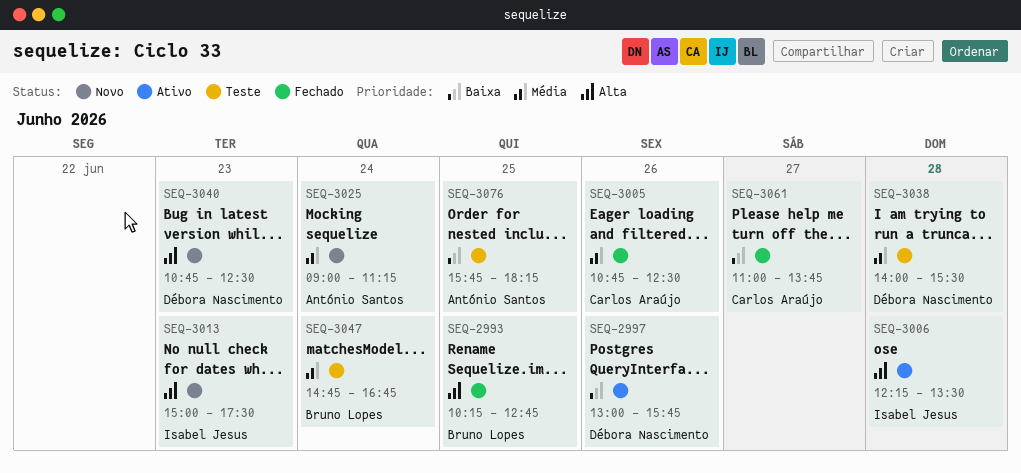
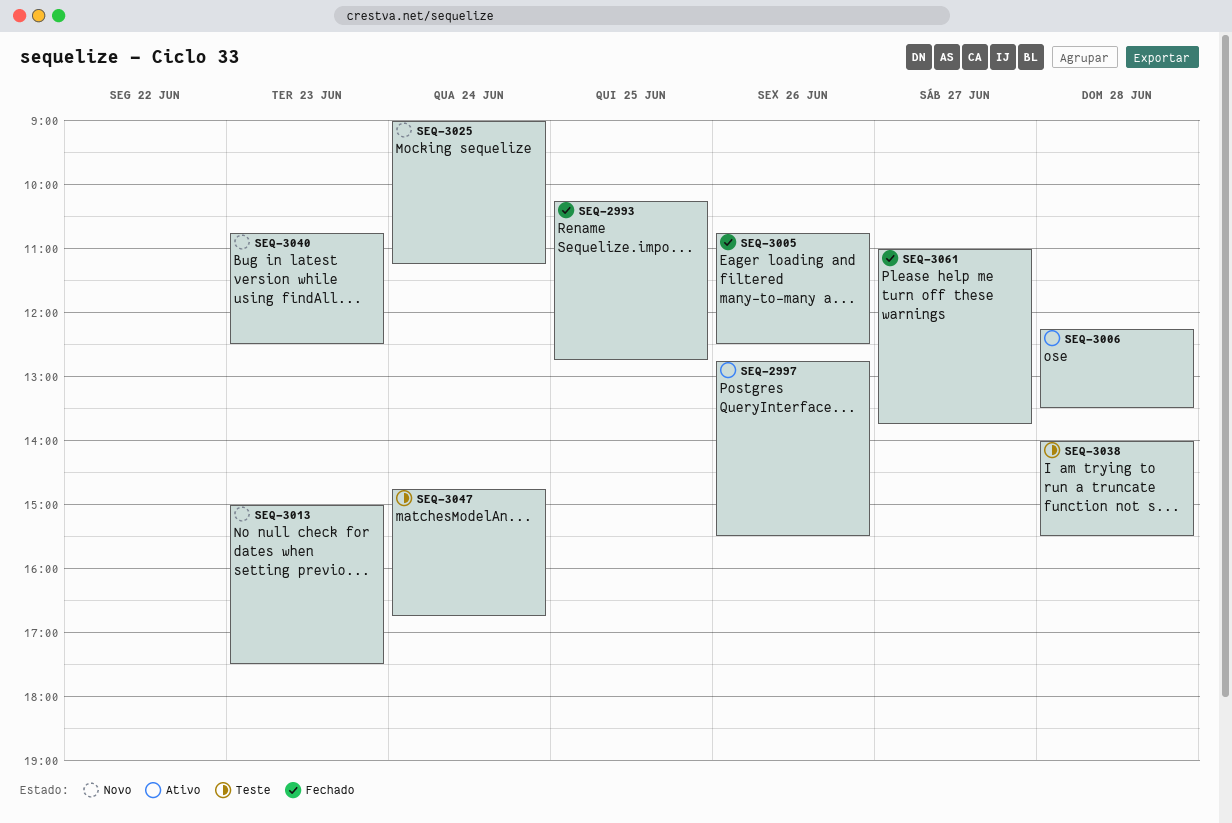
SEQ-2997, begins: 13:00 -> 12:45
SEQ-2997, ends: 15:45 -> 15:30
SEQ-3076: present -> none

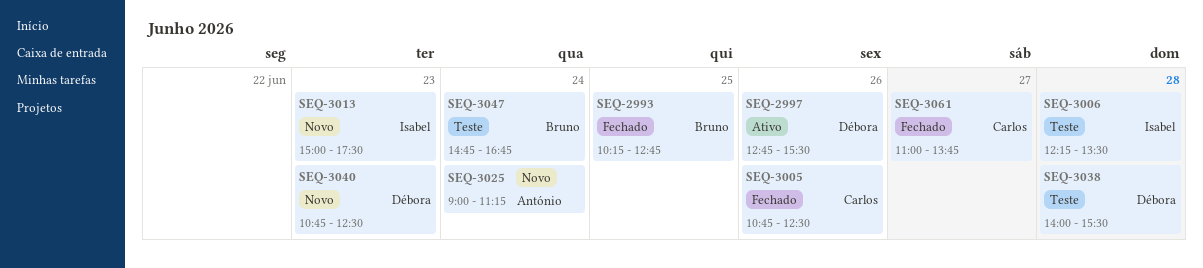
SEQ-3006, status: Ativo -> Teste

